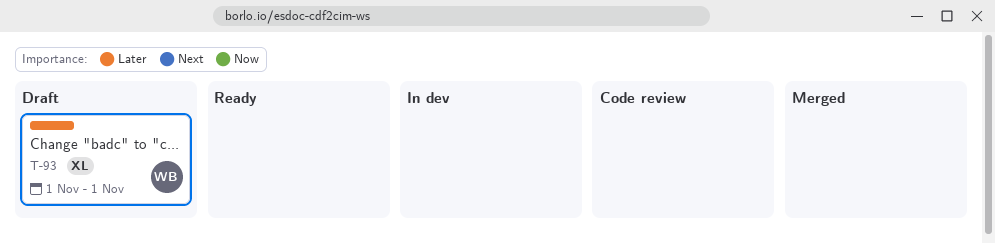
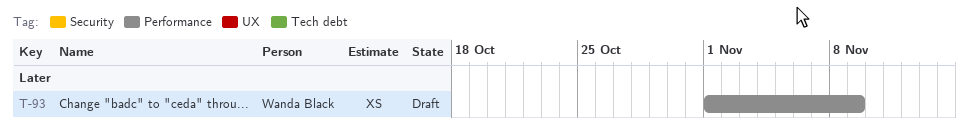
T-93, estimate: XL -> XS
T-93, due: Nov 1 -> Nov 9

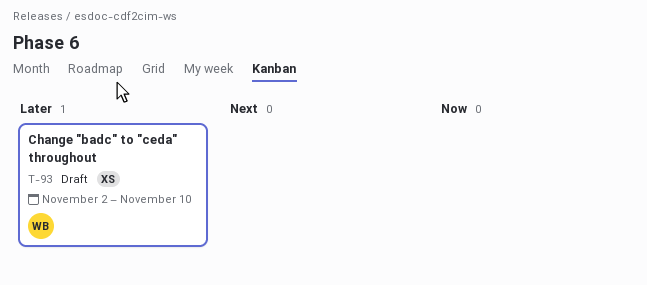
T-93, start: Nov 1 -> Nov 2
T-93, due: Nov 9 -> Nov 10

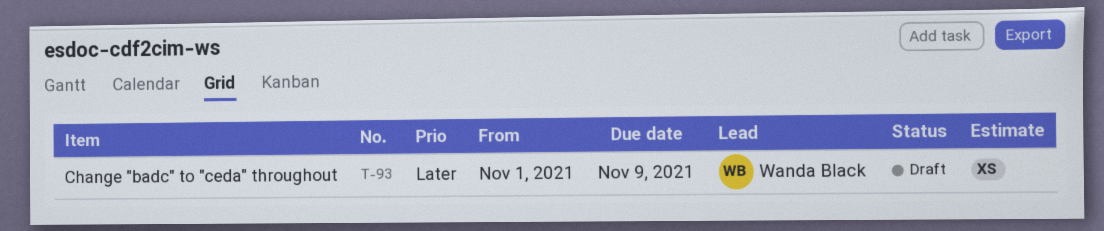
T-93, start: Nov 2 -> Nov 1
T-93, due: Nov 10 -> Nov 9

